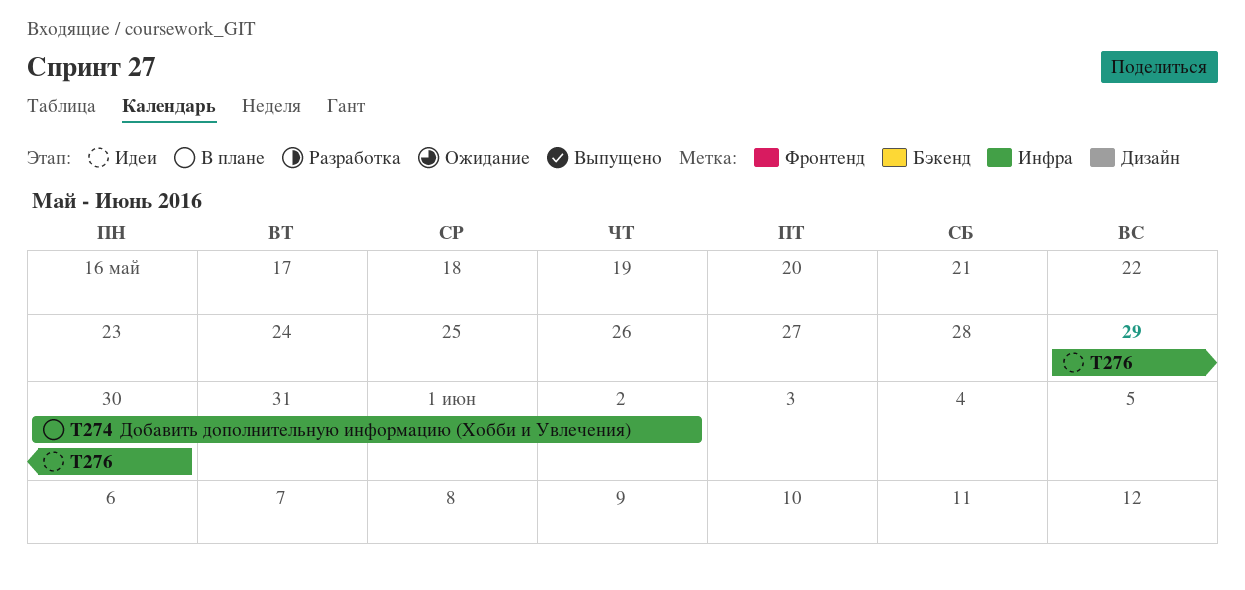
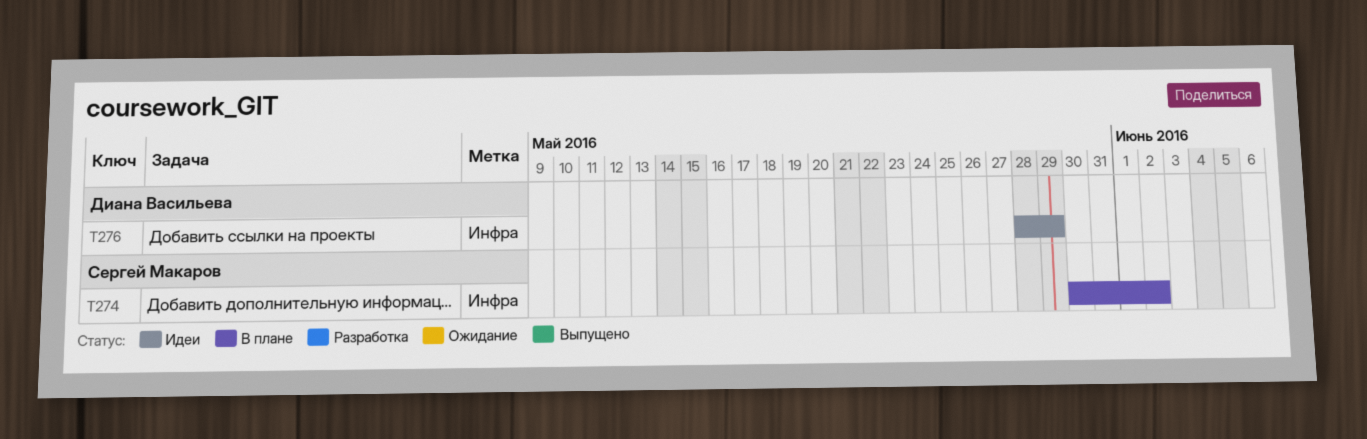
T276, start: May 29 -> May 28
T276, due: May 30 -> May 29

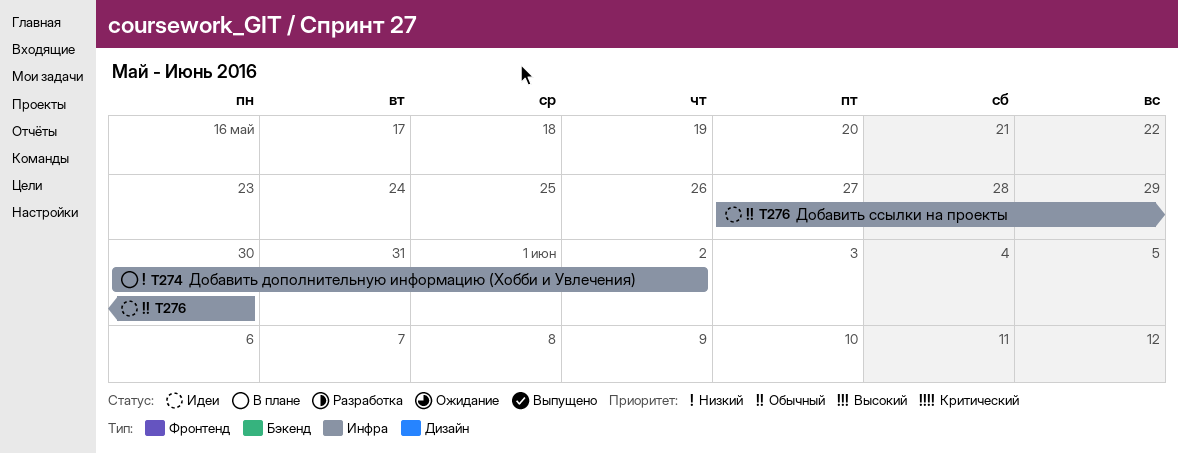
T276, start: May 28 -> May 27
T276, due: May 29 -> May 30

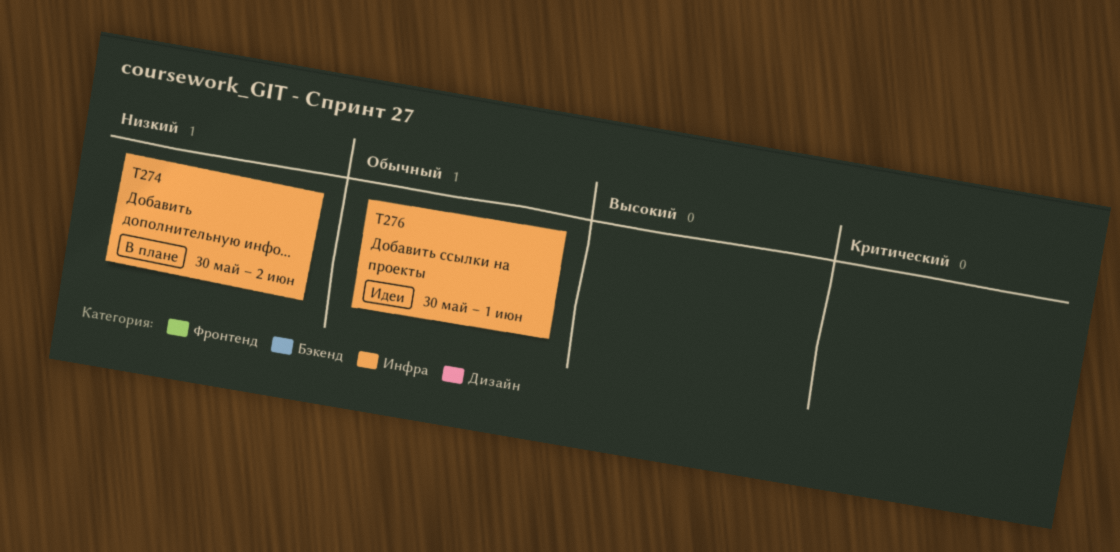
T276, start: May 27 -> May 30
T276, due: May 30 -> Jun 1

